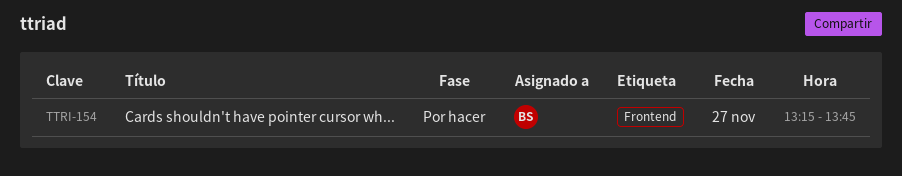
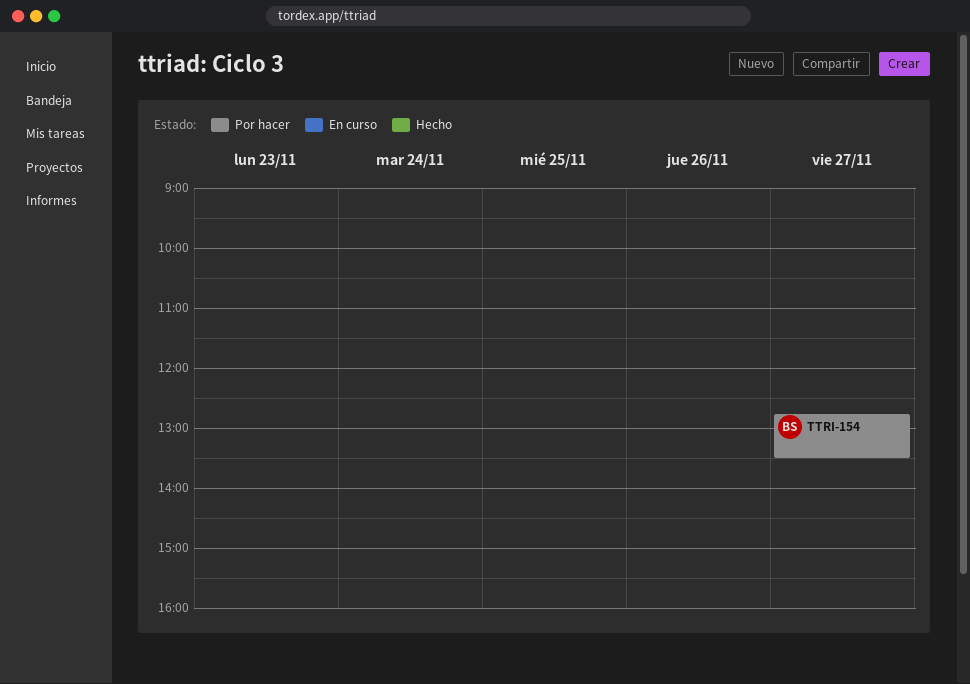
TTRI-154, begins: 13:15 -> 12:45
TTRI-154, ends: 13:45 -> 13:30

